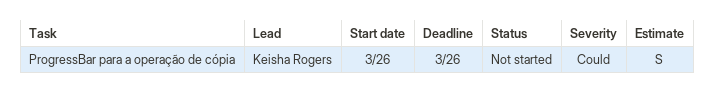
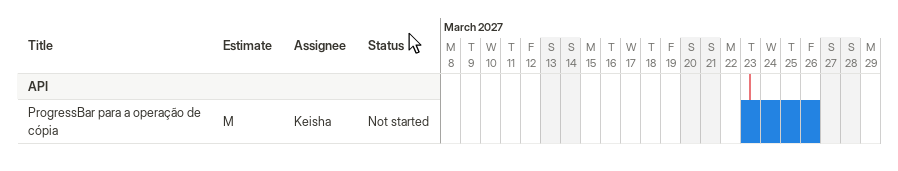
ProgressBar para a operação de cópia, estimate: S -> M
ProgressBar para a operação de cópia, start: Mar 26 -> Mar 23

